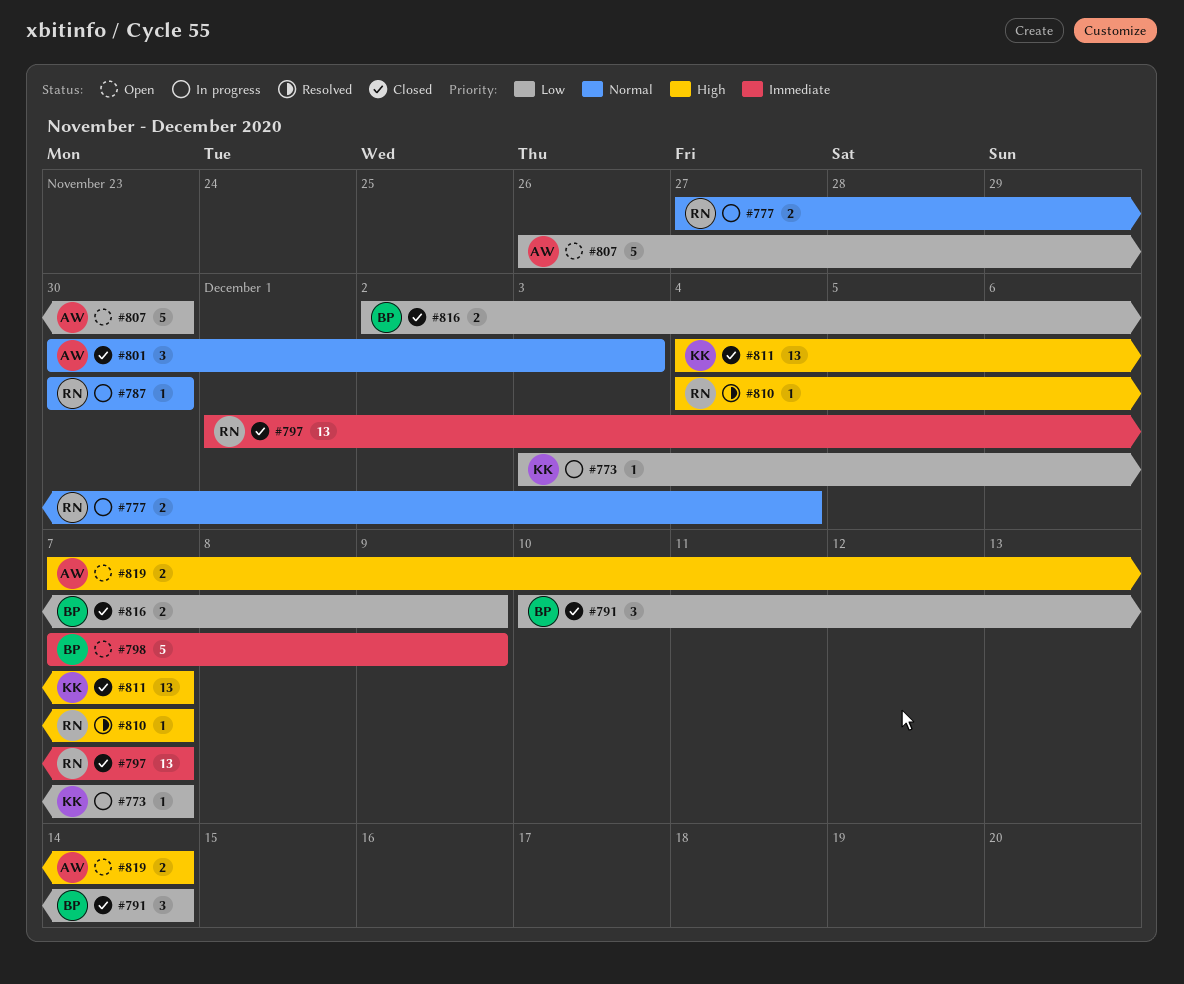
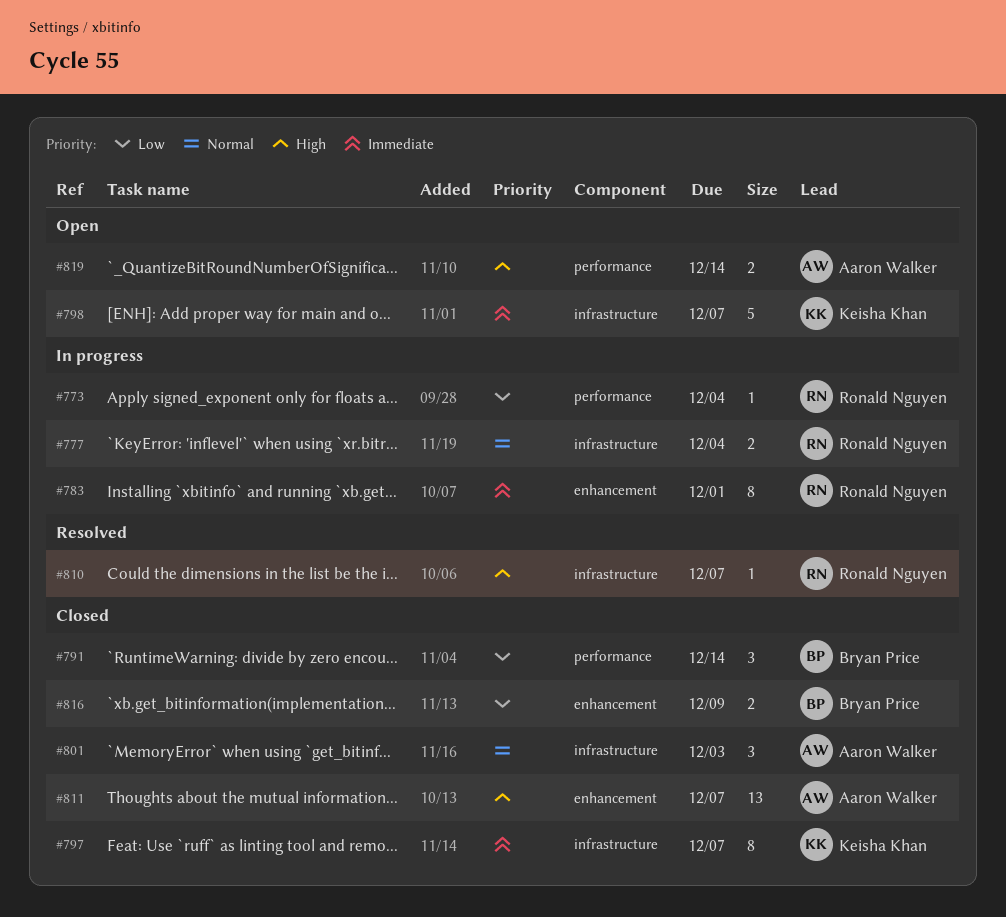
#773, owner: Keisha Khan -> Ronald Nguyen
#773, due: Dec 7 -> Dec 4
#783: none -> present
#787: present -> none
#797, owner: Ronald Nguyen -> Keisha Khan
#797, estimate: 13 -> 8
#798, owner: Bryan Price -> Keisha Khan
#798, due: Dec 9 -> Dec 7
#807: present -> none
#811, owner: Keisha Khan -> Aaron Walker

